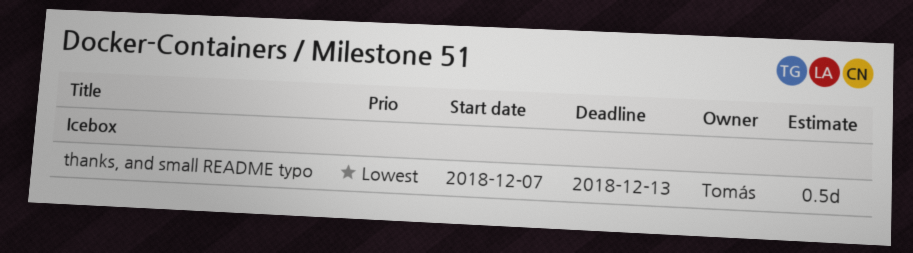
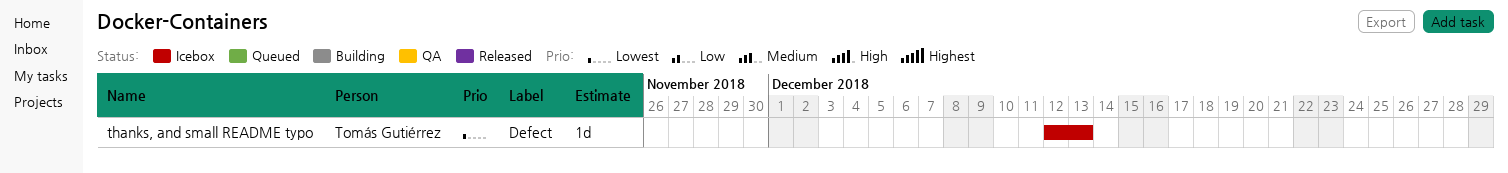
thanks, and small README typo, estimate: 0.5d -> 1d
thanks, and small README typo, start: Dec 7 -> Dec 12

